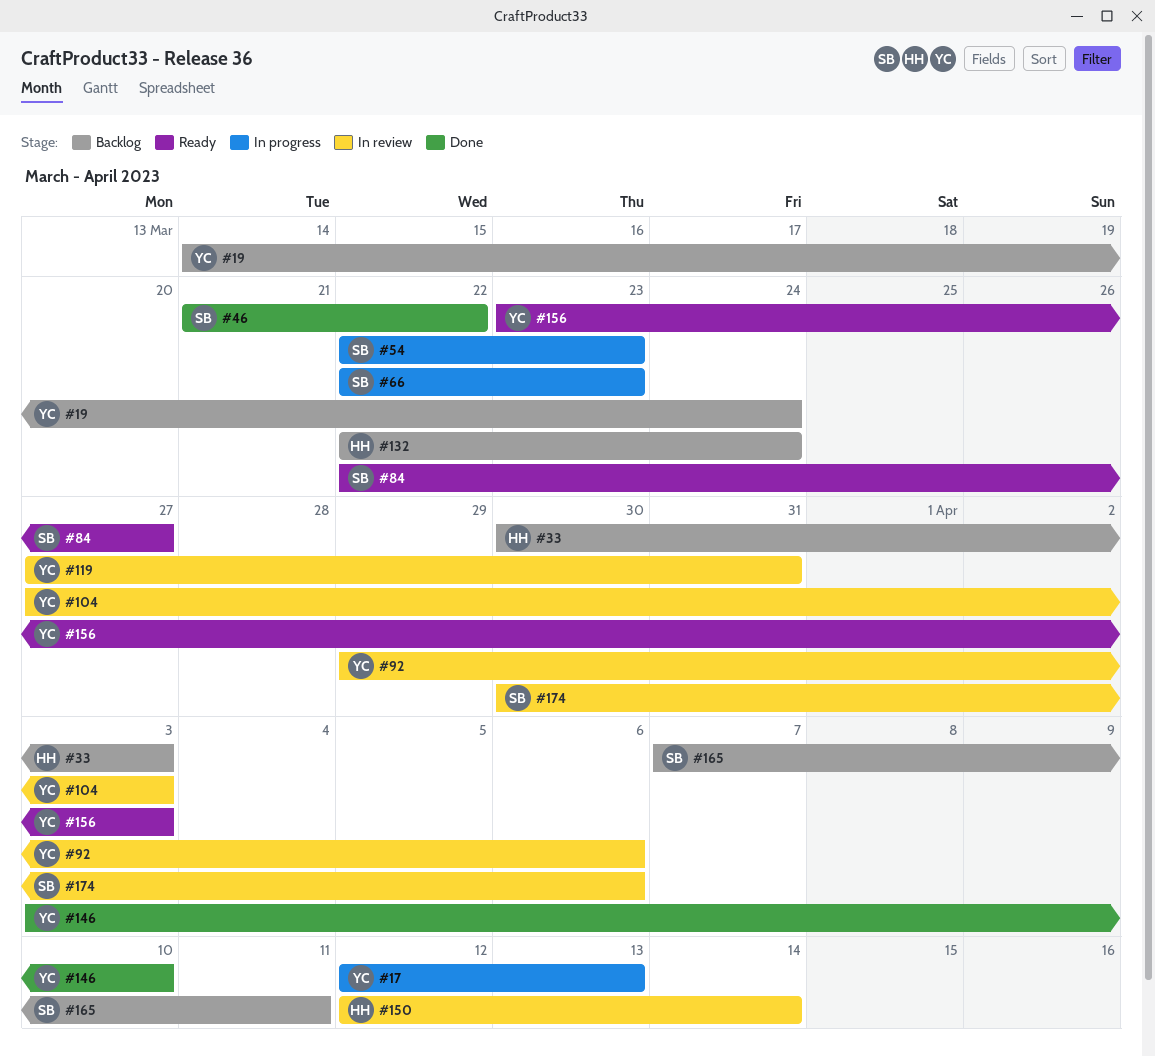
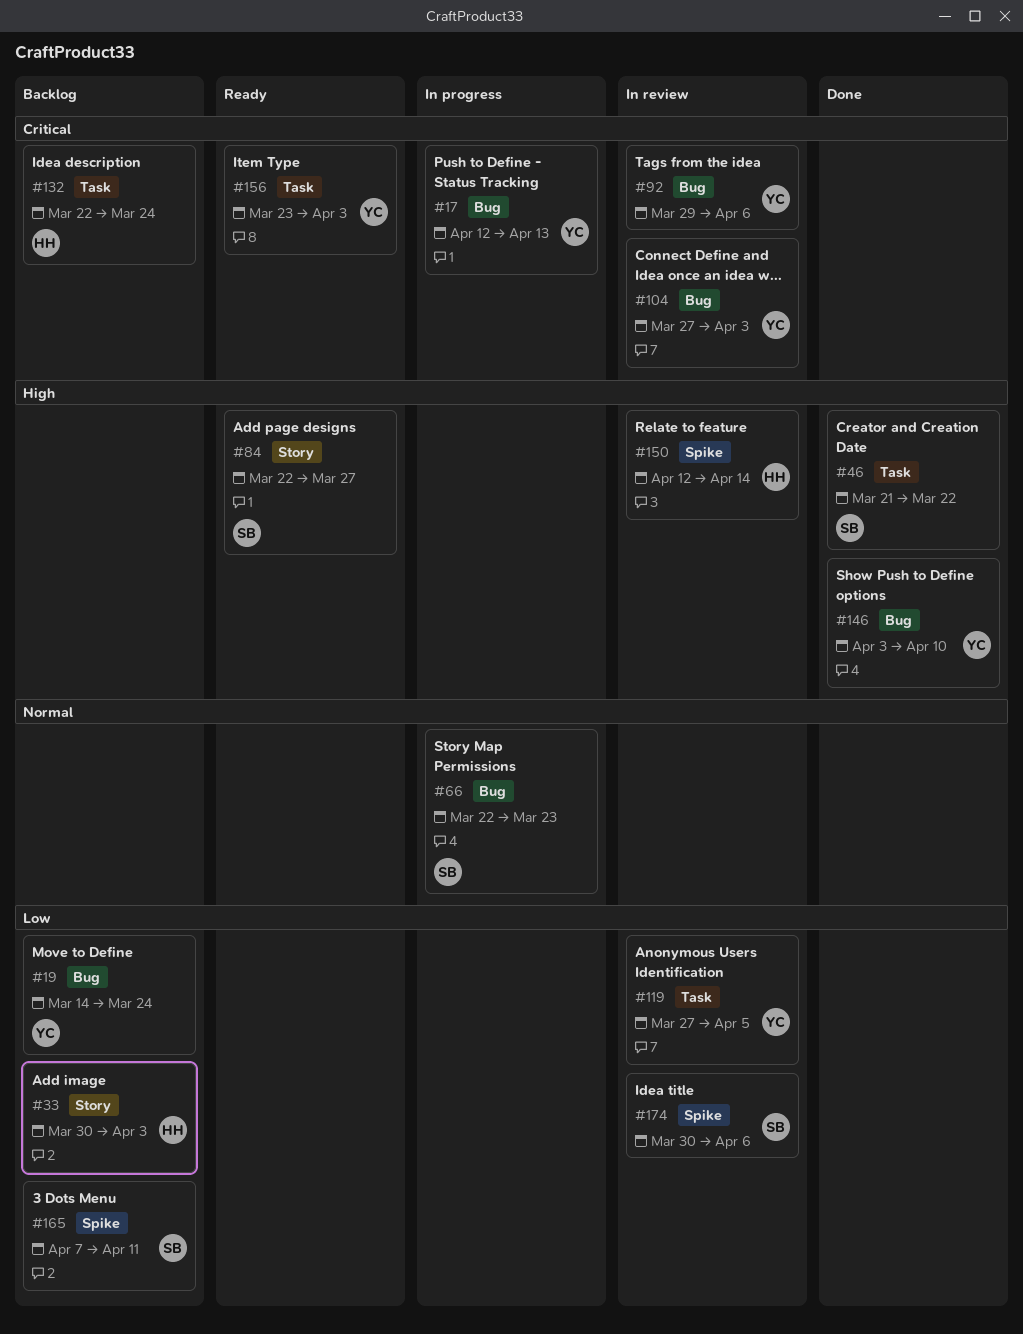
#54: present -> none
#119, due: Mar 31 -> Apr 5

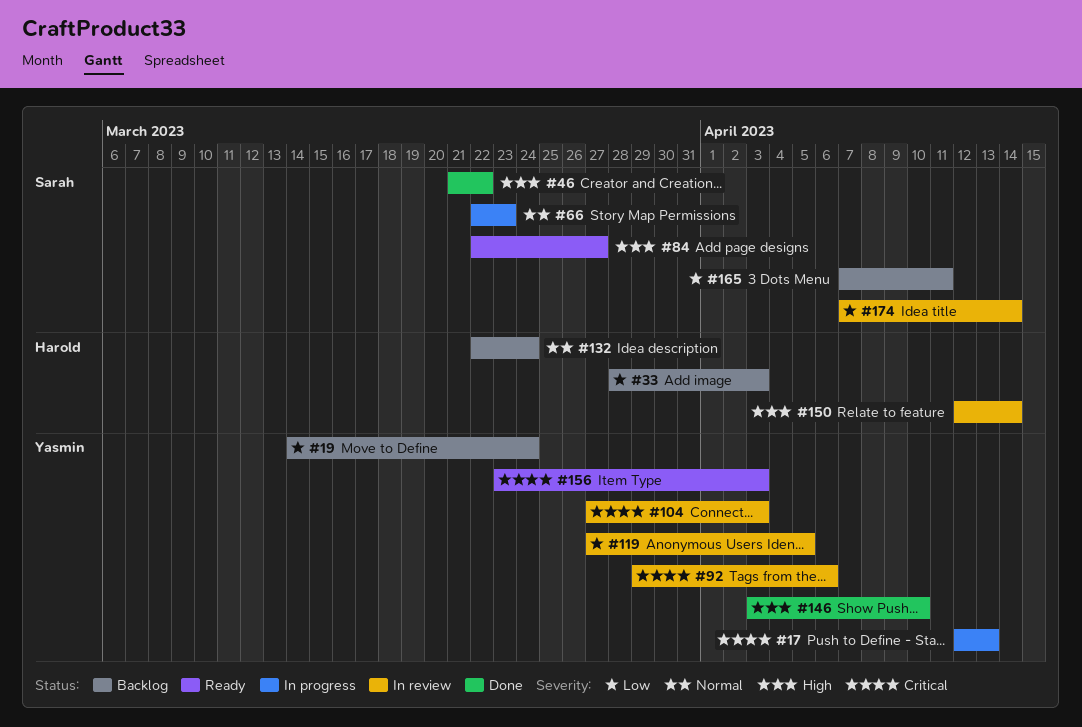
#33, start: Mar 30 -> Mar 28
#132, priority: Critical -> Normal
#174, start: Mar 30 -> Apr 7
#174, due: Apr 6 -> Apr 14

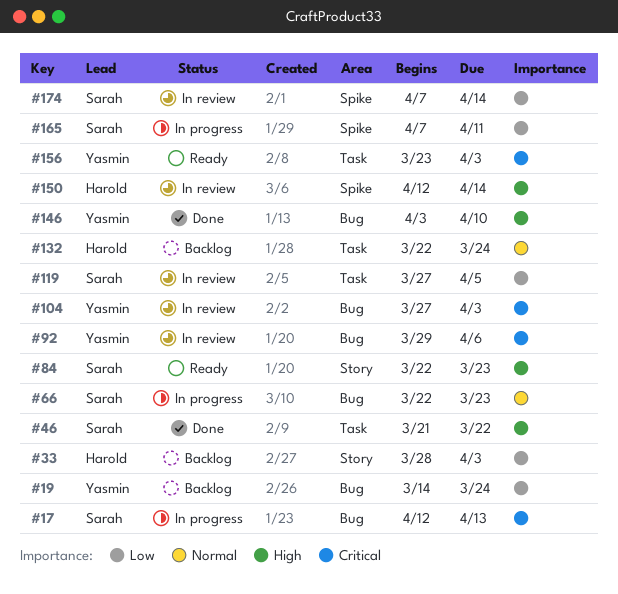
#17, owner: Yasmin -> Sarah
#84, due: Mar 27 -> Mar 23
#119, owner: Yasmin -> Sarah
#165, status: Backlog -> In progress

